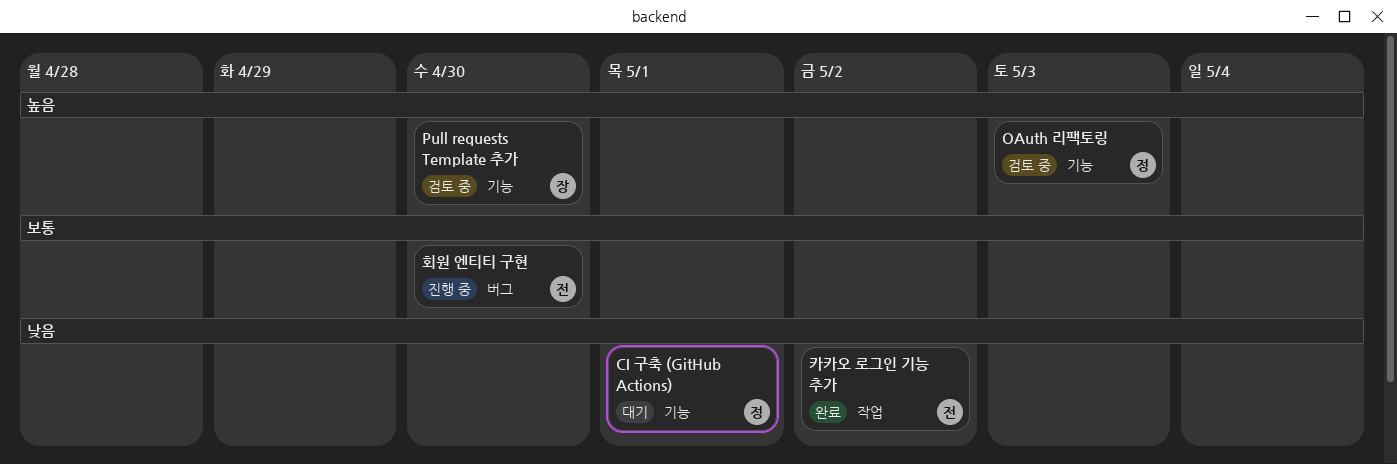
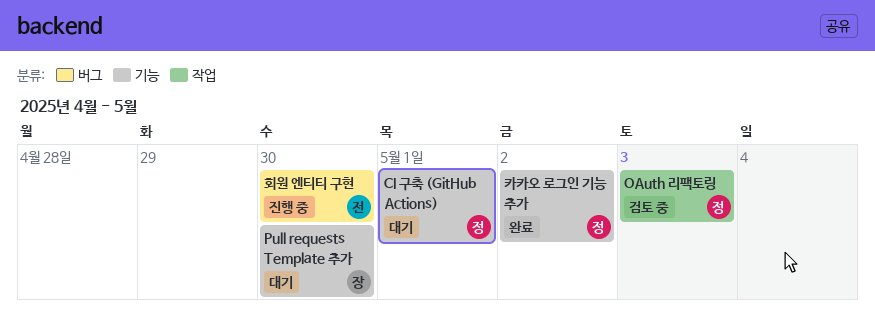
OAuth 리팩토링, label: 기능 -> 작업
Pull requests Template 추가, status: 검토 중 -> 대기
카카오 로그인 기능 추가, owner: 전 -> 정
카카오 로그인 기능 추가, label: 작업 -> 기능

